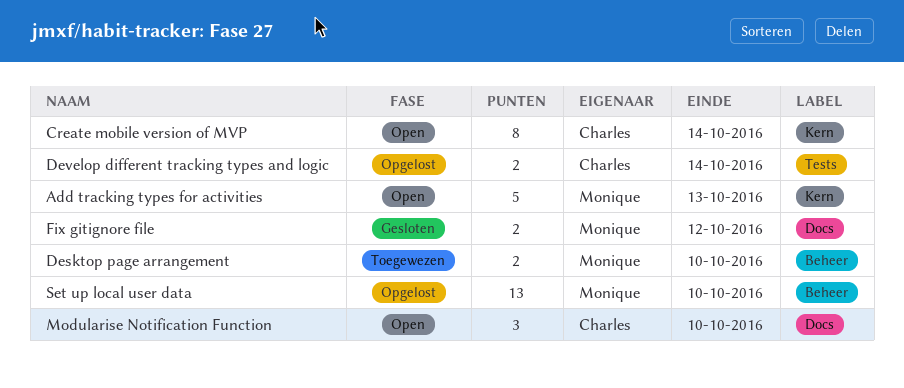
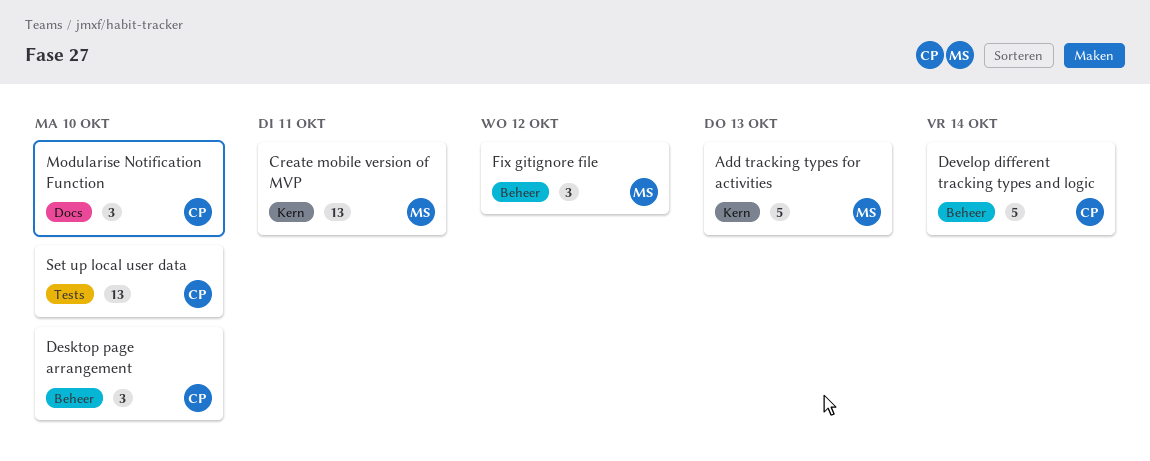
Create mobile version of MVP, owner: Charles -> Monique
Create mobile version of MVP, estimate: 8 -> 13
Create mobile version of MVP, due: Oct 14 -> Oct 11
Desktop page arrangement, owner: Monique -> Charles
Desktop page arrangement, estimate: 2 -> 3
Develop different tracking types and logic, label: Tests -> Beheer
Develop different tracking types and logic, estimate: 2 -> 5
Fix gitignore file, label: Docs -> Beheer
Fix gitignore file, estimate: 2 -> 3
Set up local user data, owner: Monique -> Charles
Set up local user data, label: Beheer -> Tests

